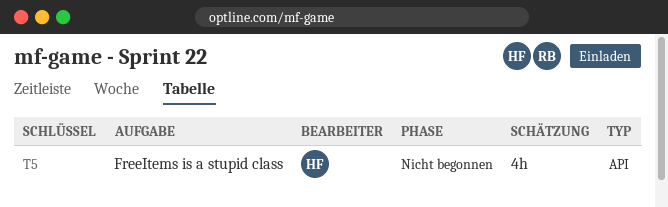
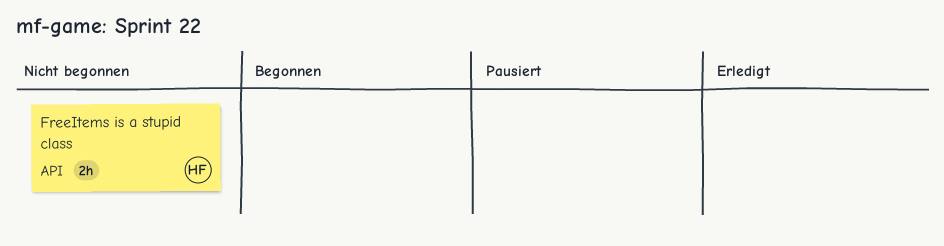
FreeItems is a stupid class, estimate: 4h -> 2h

